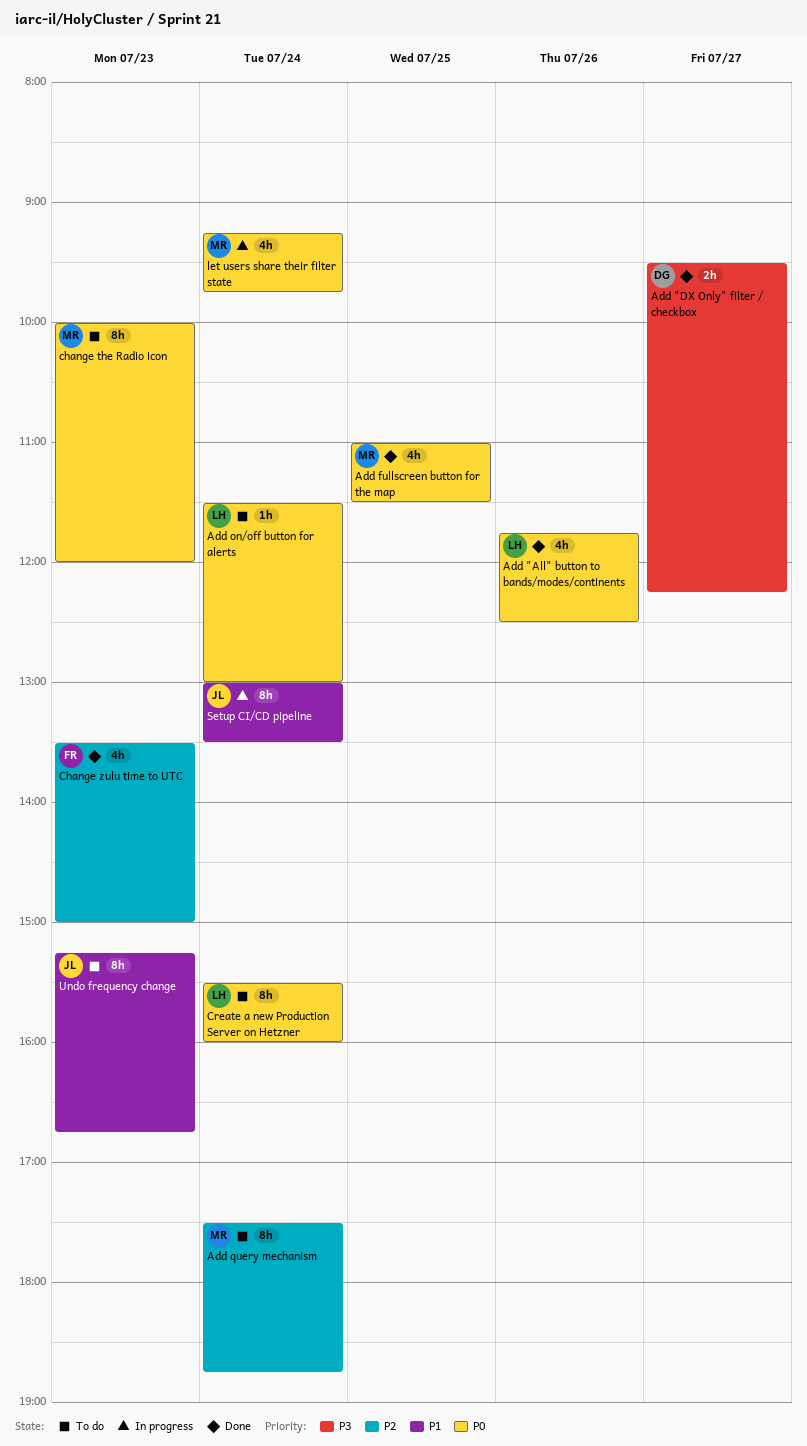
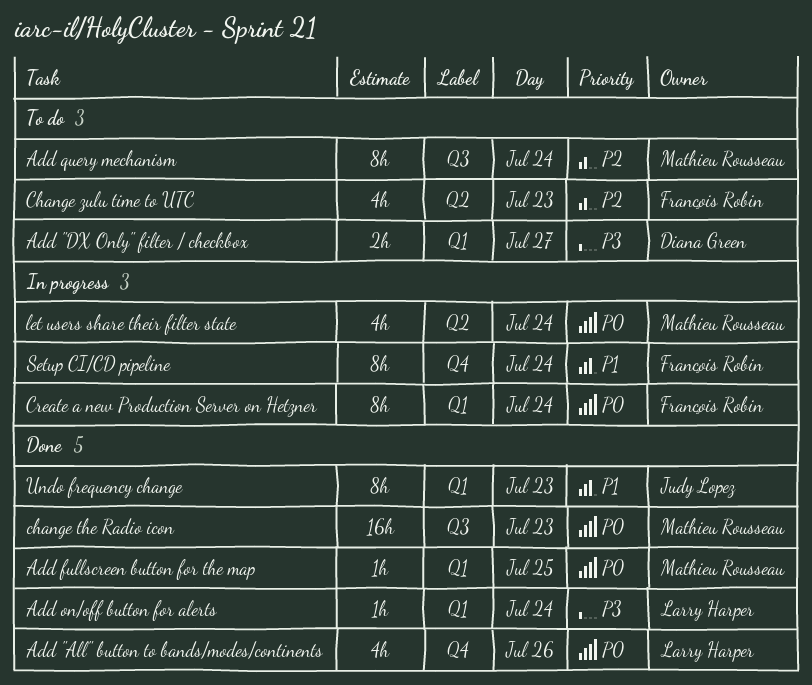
Add "DX Only" filter / checkbox, status: Done -> To do
Add fullscreen button for the map, estimate: 4h -> 1h
Add on/off button for alerts, status: To do -> Done
Add on/off button for alerts, priority: P0 -> P3
change the Radio icon, status: To do -> Done
change the Radio icon, estimate: 8h -> 16h
Change zulu time to UTC, status: Done -> To do
Create a new Production Server on Hetzner, status: To do -> In progress
Create a new Production Server on Hetzner, owner: Larry Harper -> François Robin
Setup CI/CD pipeline, owner: Judy Lopez -> François Robin
Undo frequency change, status: To do -> Done

